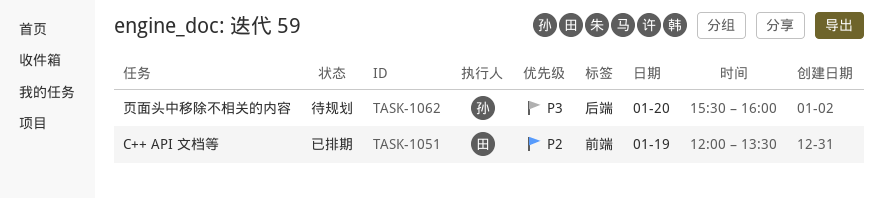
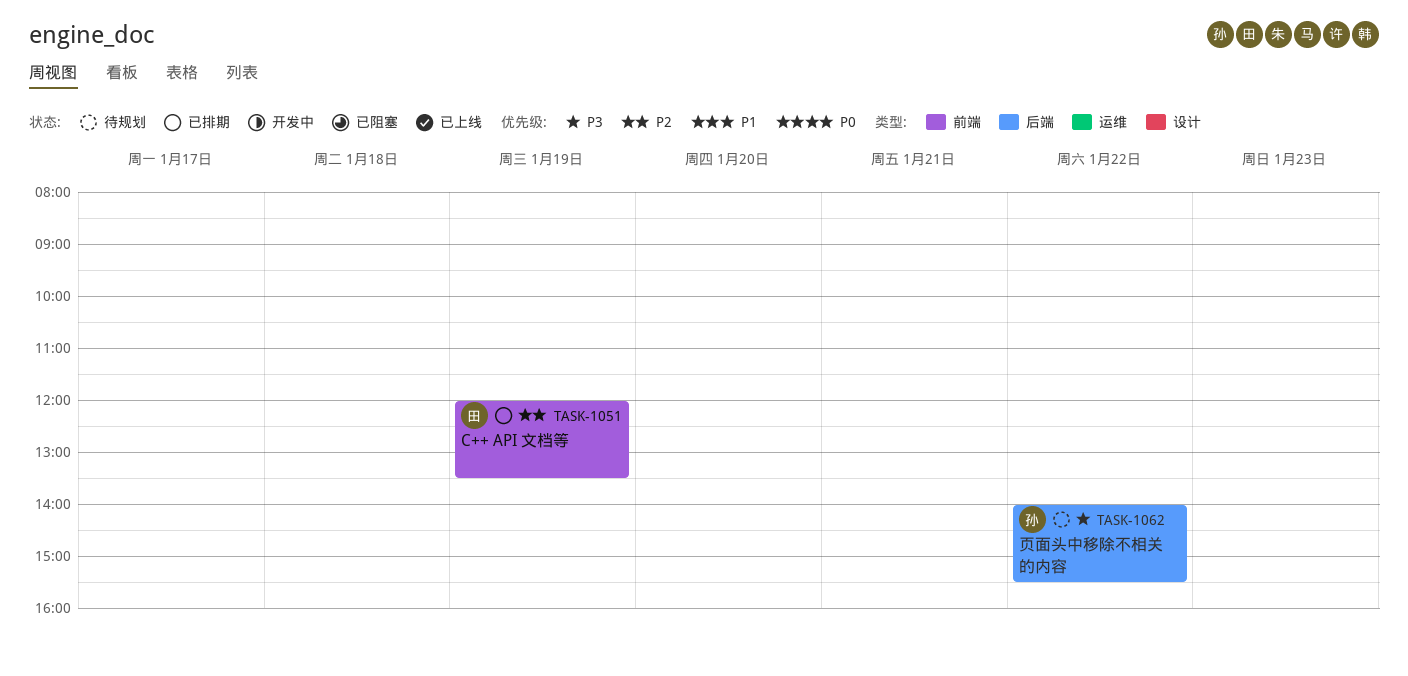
TASK-1062, day: Jan 20 -> Jan 22
TASK-1062, begins: 15:30 -> 14:00
TASK-1062, ends: 16:00 -> 15:30

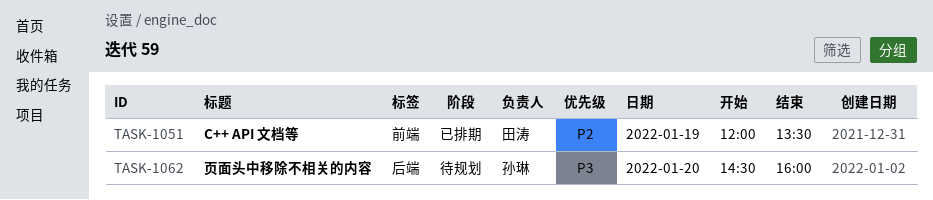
TASK-1062, day: Jan 22 -> Jan 20
TASK-1062, begins: 14:00 -> 14:30
TASK-1062, ends: 15:30 -> 16:00

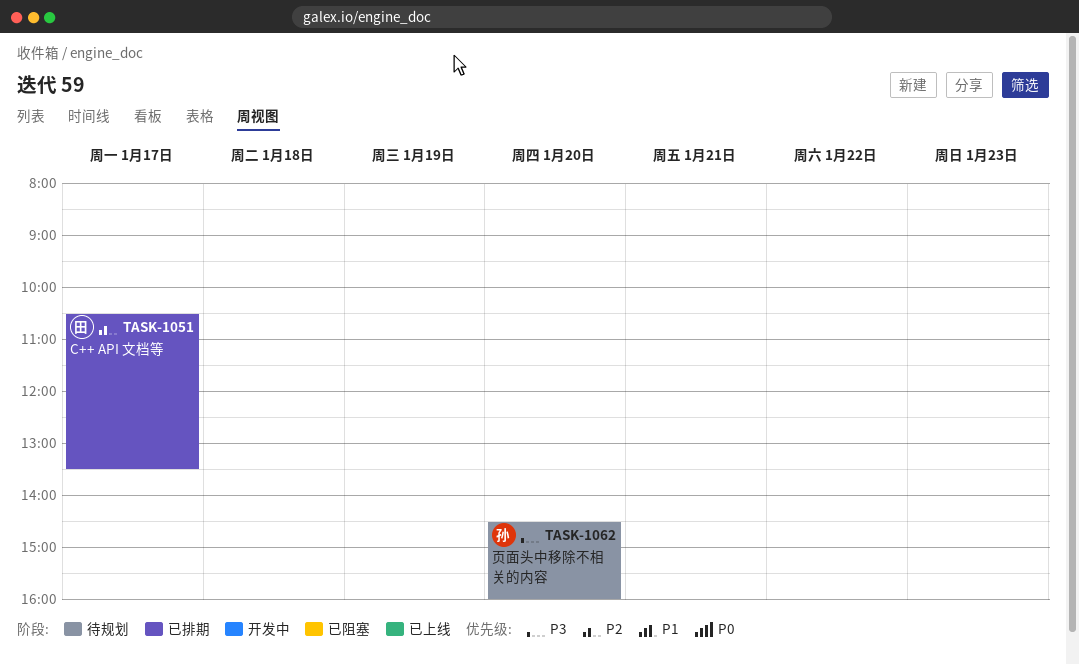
TASK-1051, day: Jan 19 -> Jan 17
TASK-1051, begins: 12:00 -> 10:30

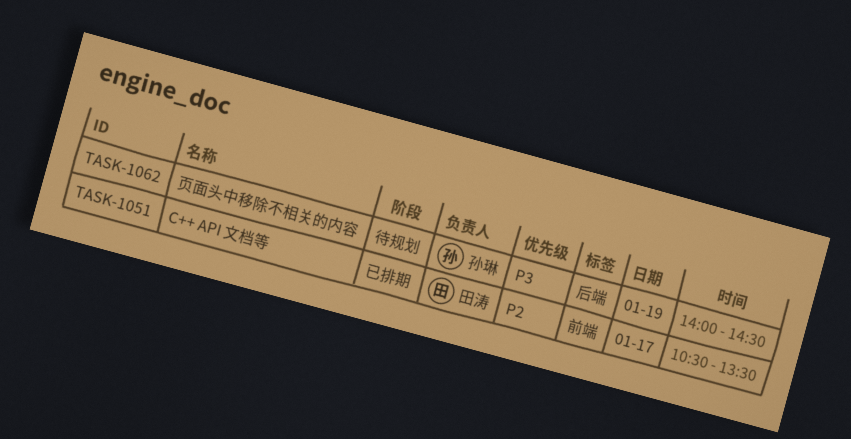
TASK-1062, day: Jan 20 -> Jan 19
TASK-1062, begins: 14:30 -> 14:00
TASK-1062, ends: 16:00 -> 14:30

